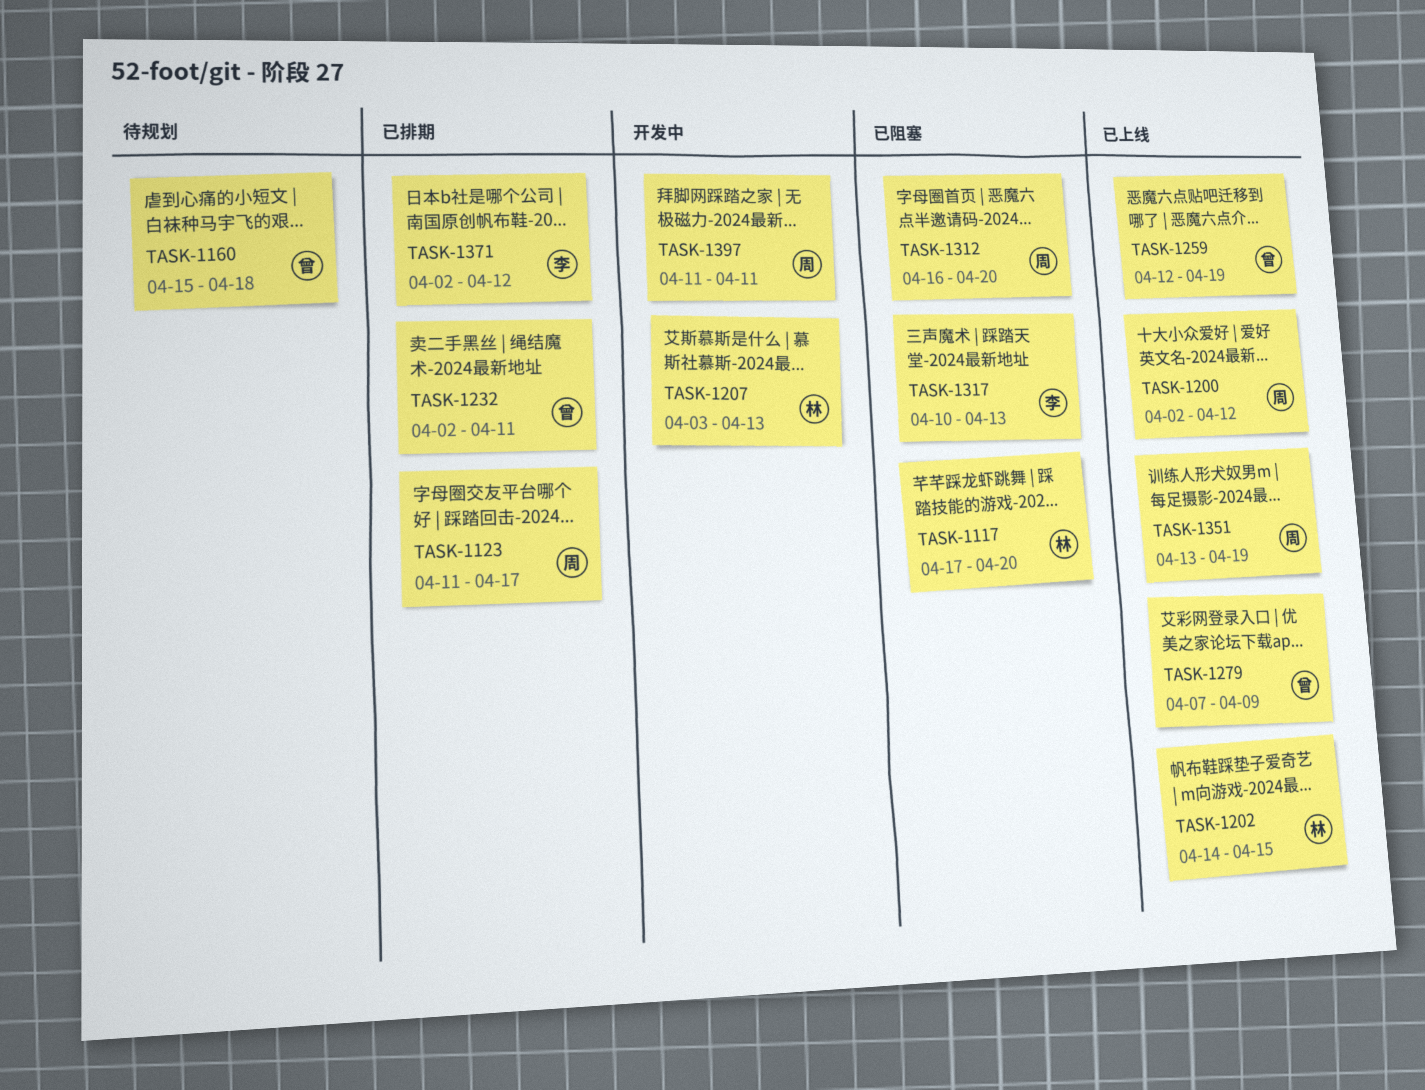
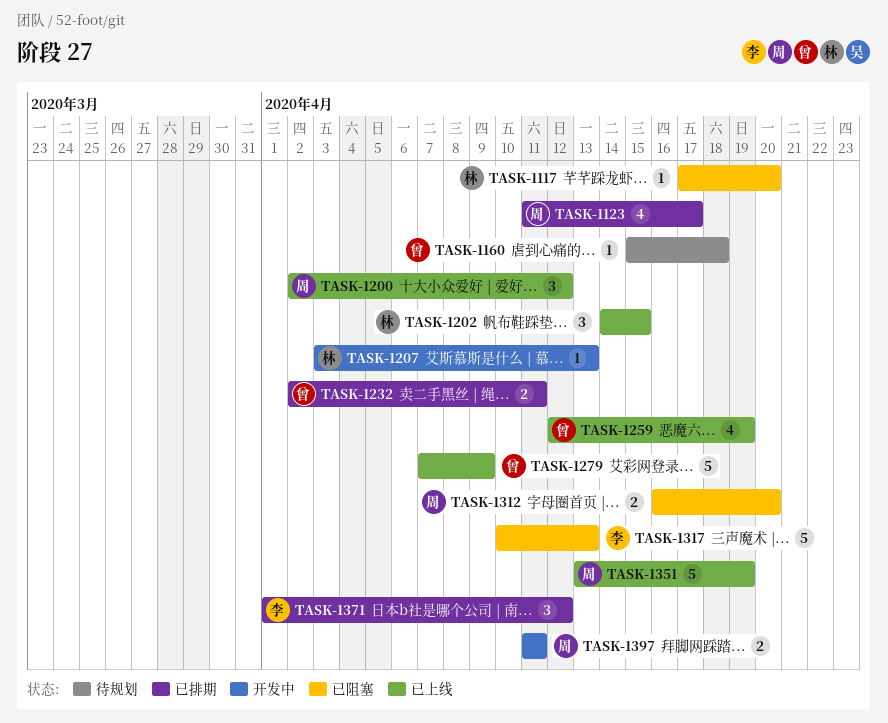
TASK-1371, start: Apr 2 -> Apr 1

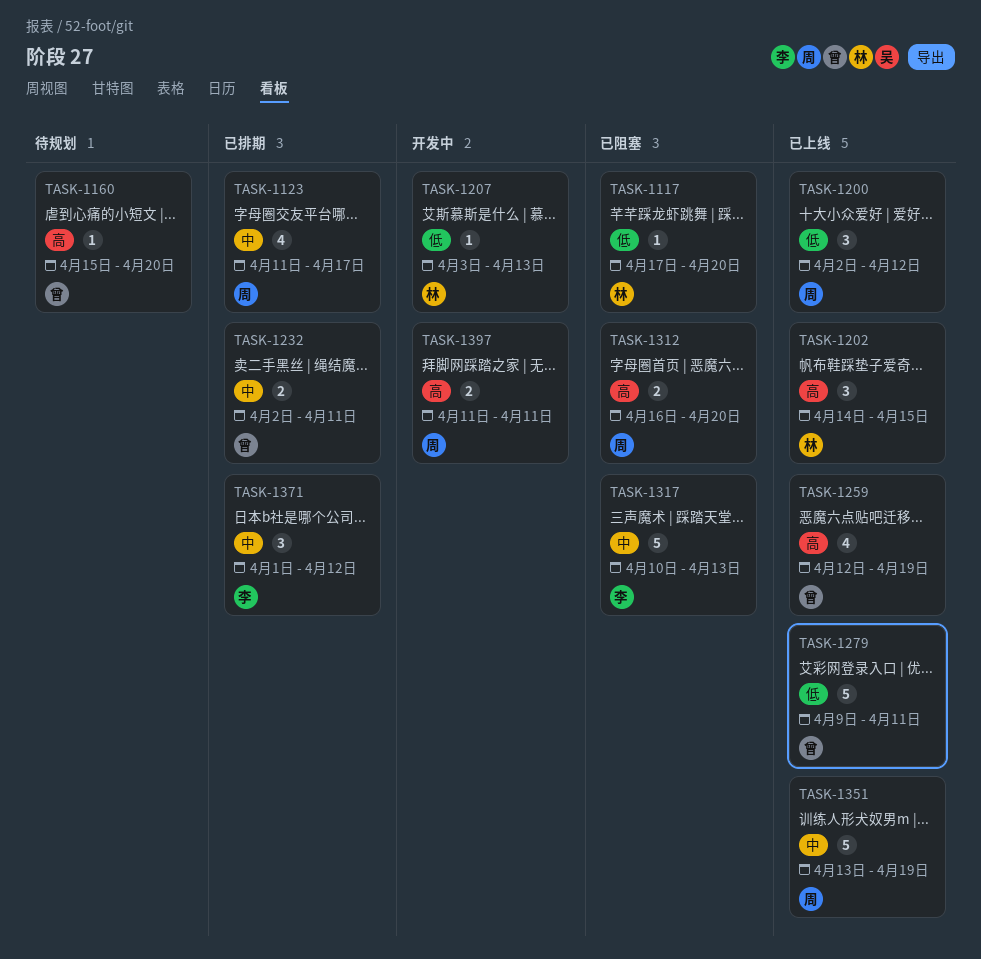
TASK-1160, due: Apr 18 -> Apr 20
TASK-1279, start: Apr 7 -> Apr 9
TASK-1279, due: Apr 9 -> Apr 11

